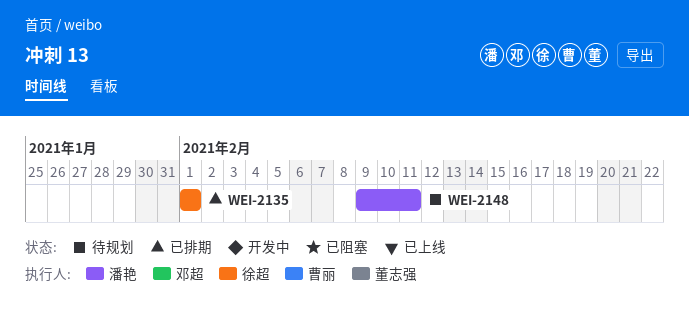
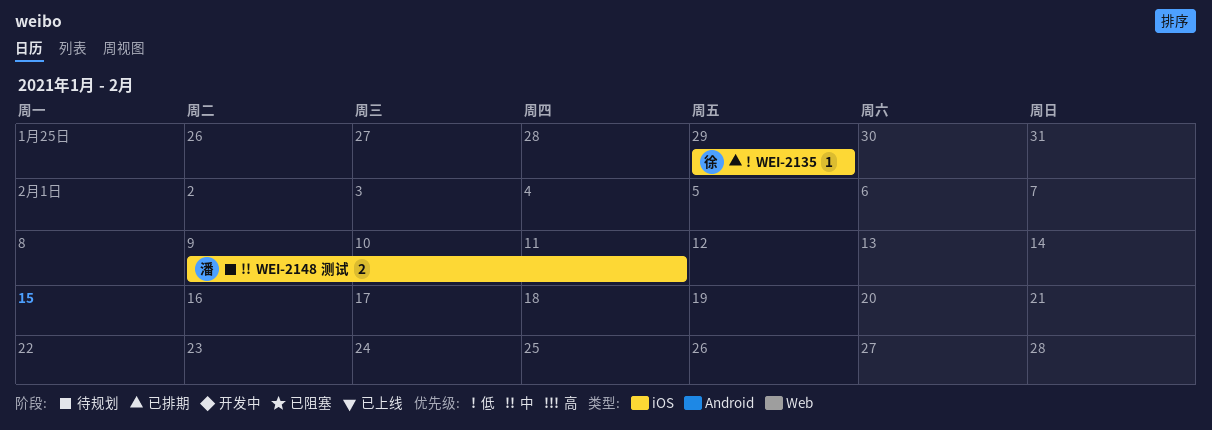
WEI-2135, start: Feb 1 -> Jan 29
WEI-2135, due: Feb 1 -> Jan 29

